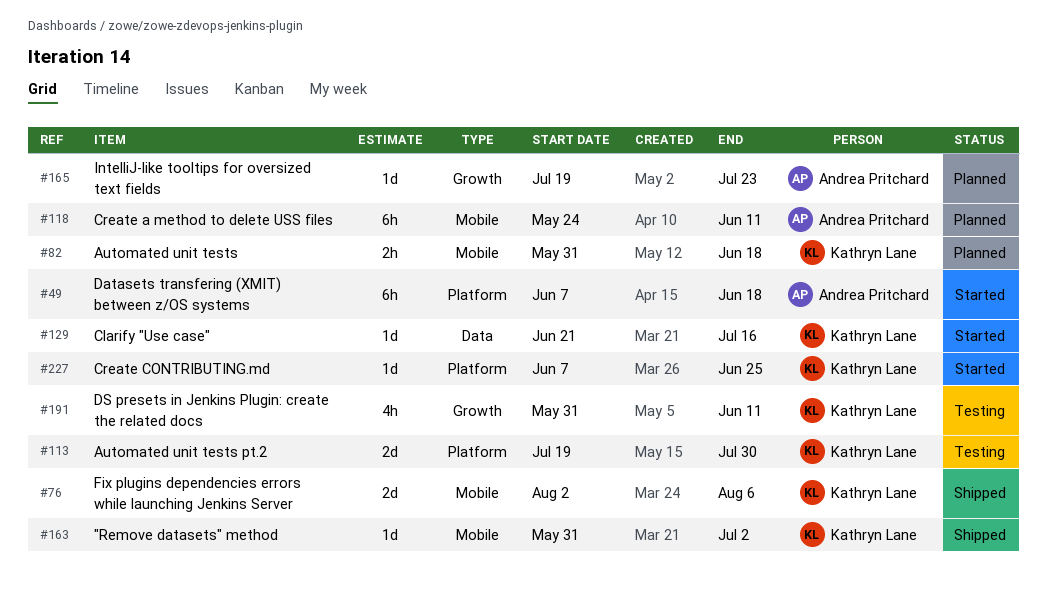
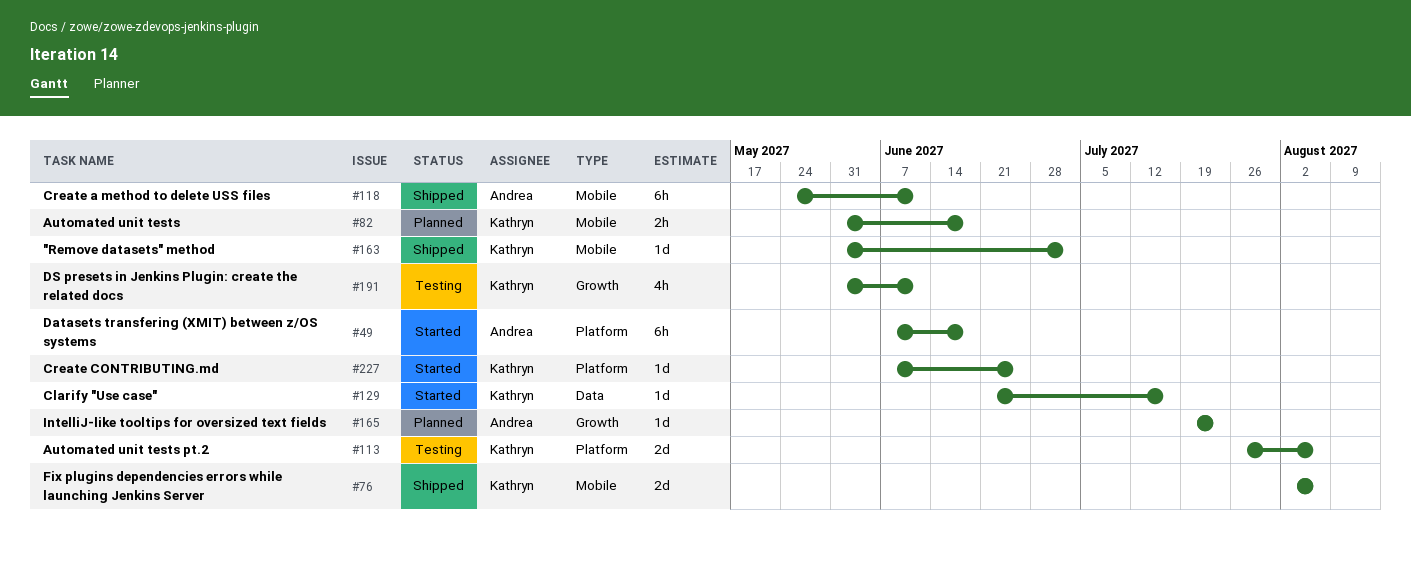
#113, start: Jul 19 -> Jul 26
#113, due: Jul 30 -> Aug 6
#118, status: Planned -> Shipped

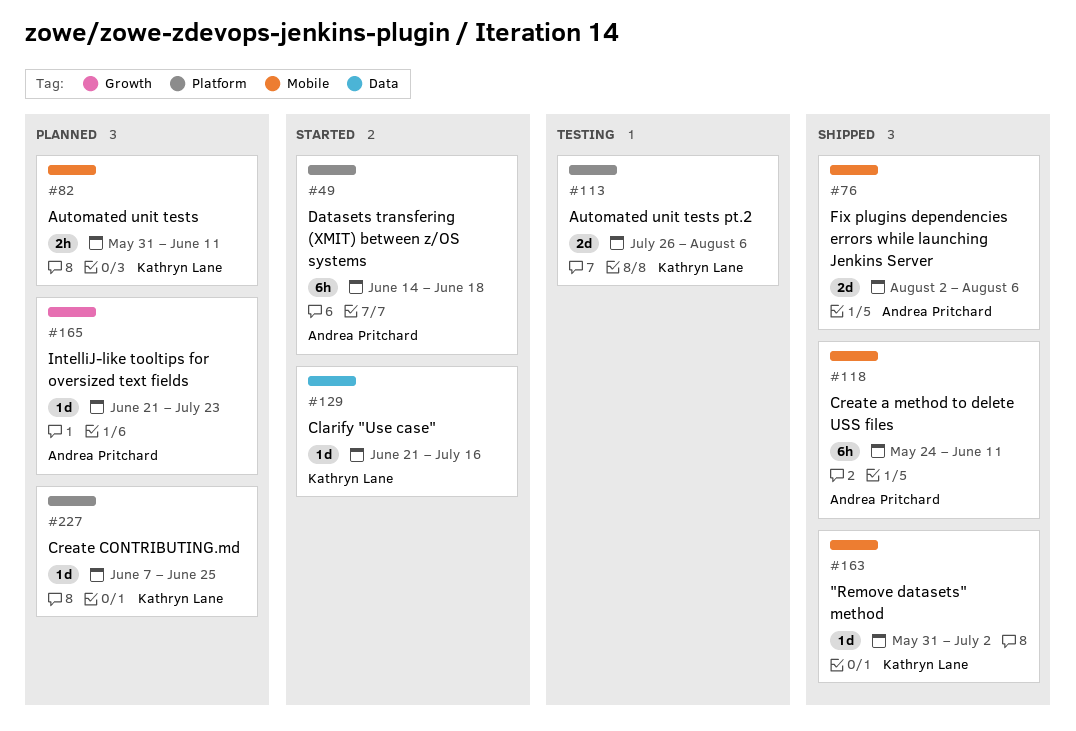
#49, start: Jun 7 -> Jun 14
#76, owner: Kathryn Lane -> Andrea Pritchard
#82, due: Jun 18 -> Jun 11
#165, start: Jul 19 -> Jun 21
#191: present -> none
#227, status: Started -> Planned

